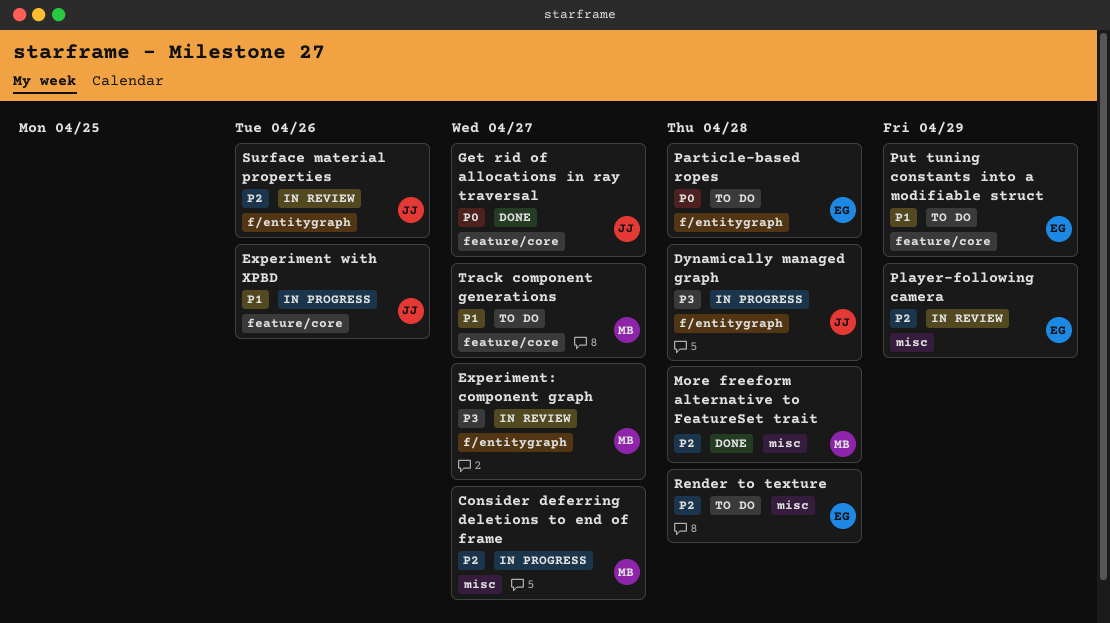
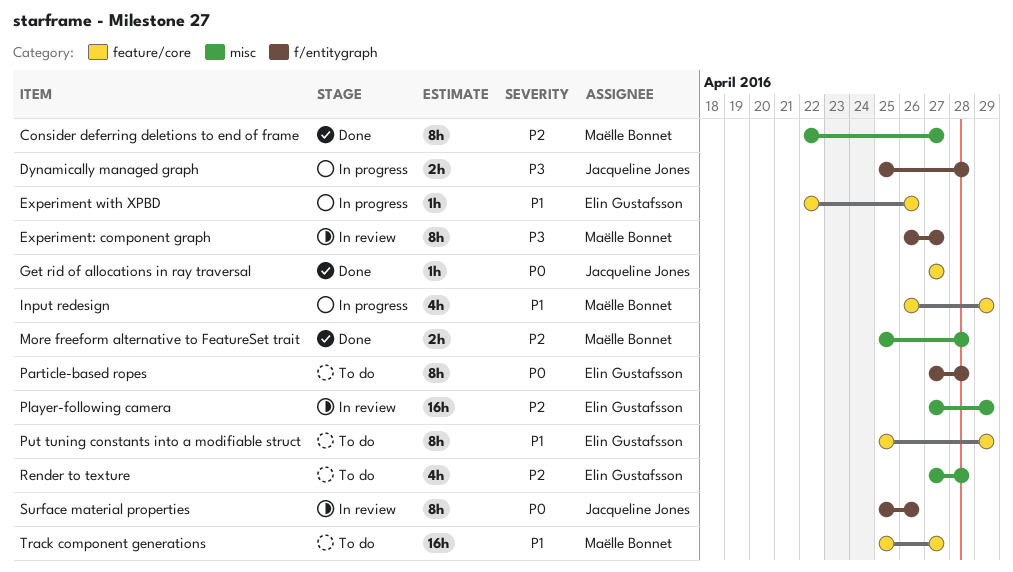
Consider deferring deletions to end of frame, status: In progress -> Done
Experiment with XPBD, owner: Jacqueline Jones -> Elin Gustafsson
Input redesign: none -> present
Surface material properties, priority: P2 -> P0

